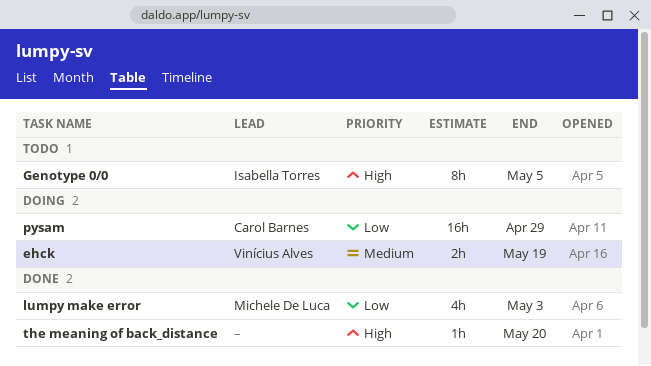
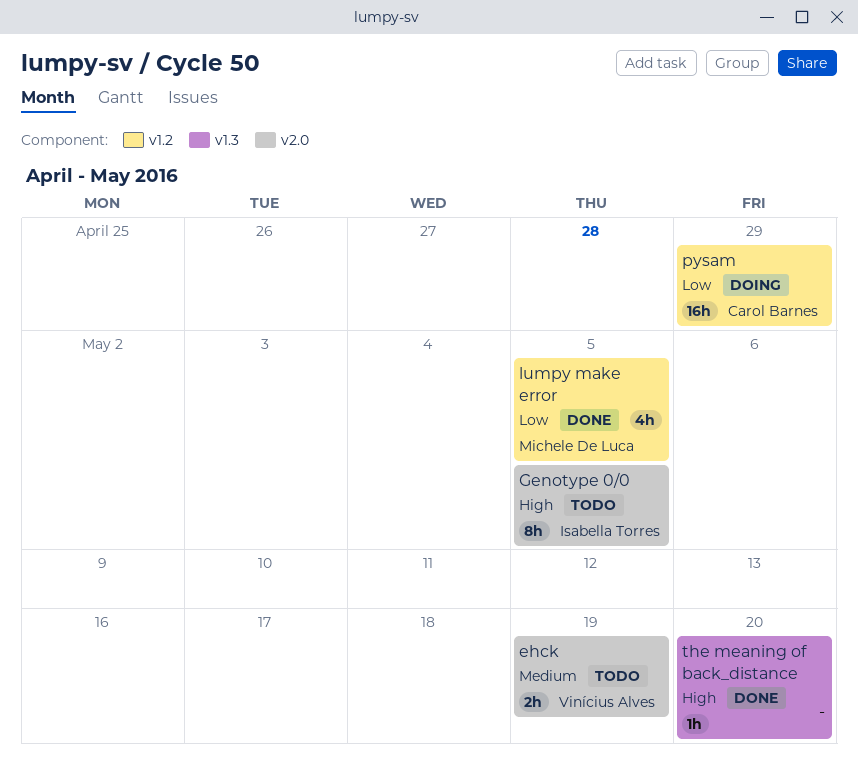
ehck, status: Doing -> Todo
lumpy make error, due: May 3 -> May 5

